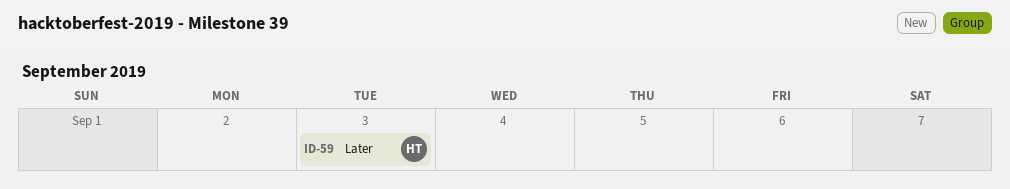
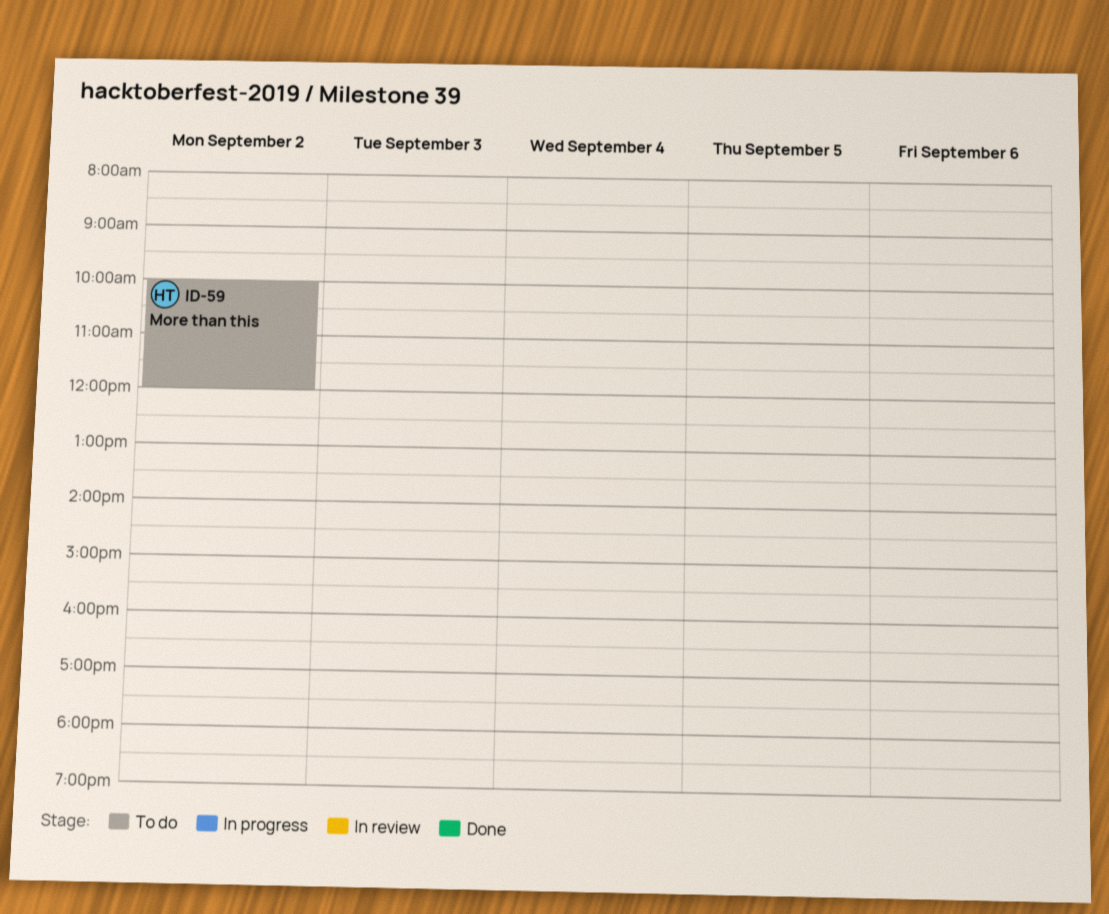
ID-59, day: Sep 3 -> Sep 2

